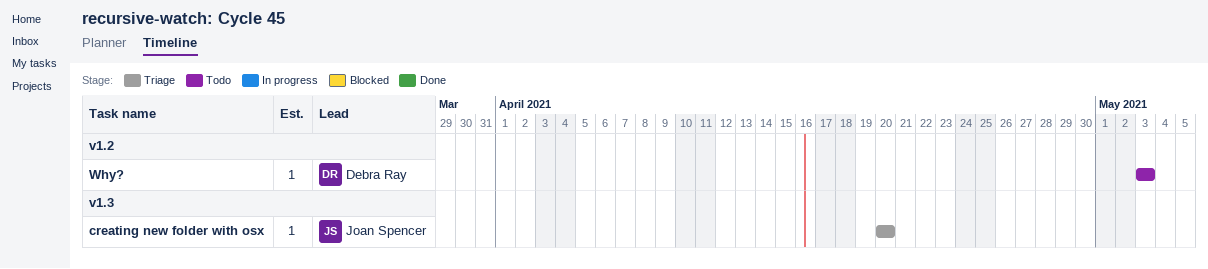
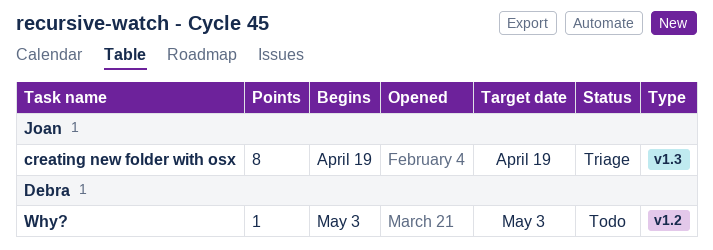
creating new folder with osx, estimate: 1 -> 8
creating new folder with osx, start: Apr 20 -> Apr 19
creating new folder with osx, due: Apr 20 -> Apr 19

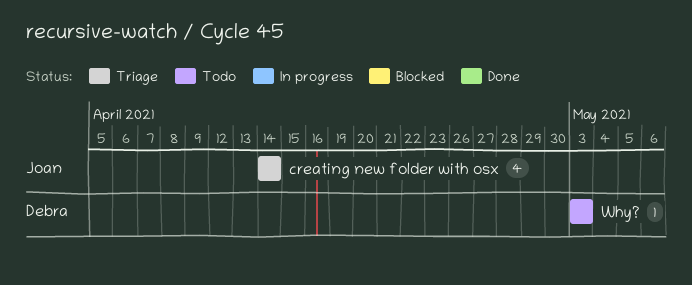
creating new folder with osx, estimate: 8 -> 4
creating new folder with osx, start: Apr 19 -> Apr 14
creating new folder with osx, due: Apr 19 -> Apr 14

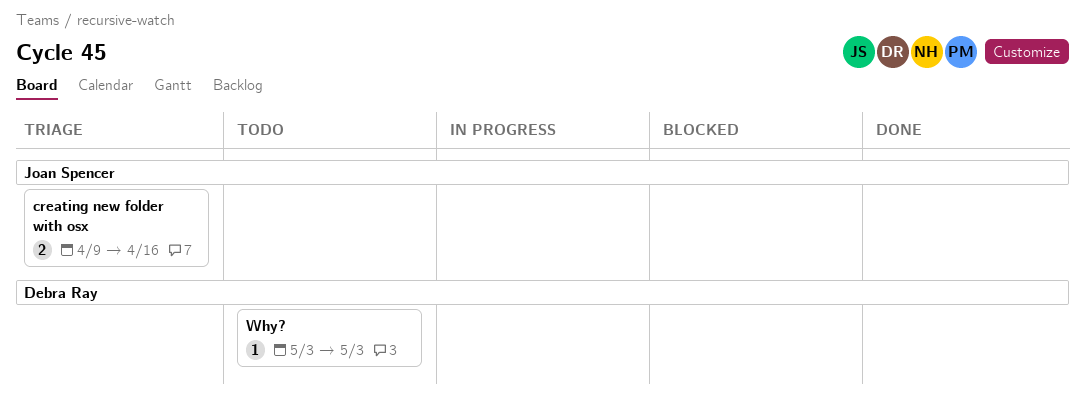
creating new folder with osx, estimate: 4 -> 2
creating new folder with osx, start: Apr 14 -> Apr 9
creating new folder with osx, due: Apr 14 -> Apr 16

